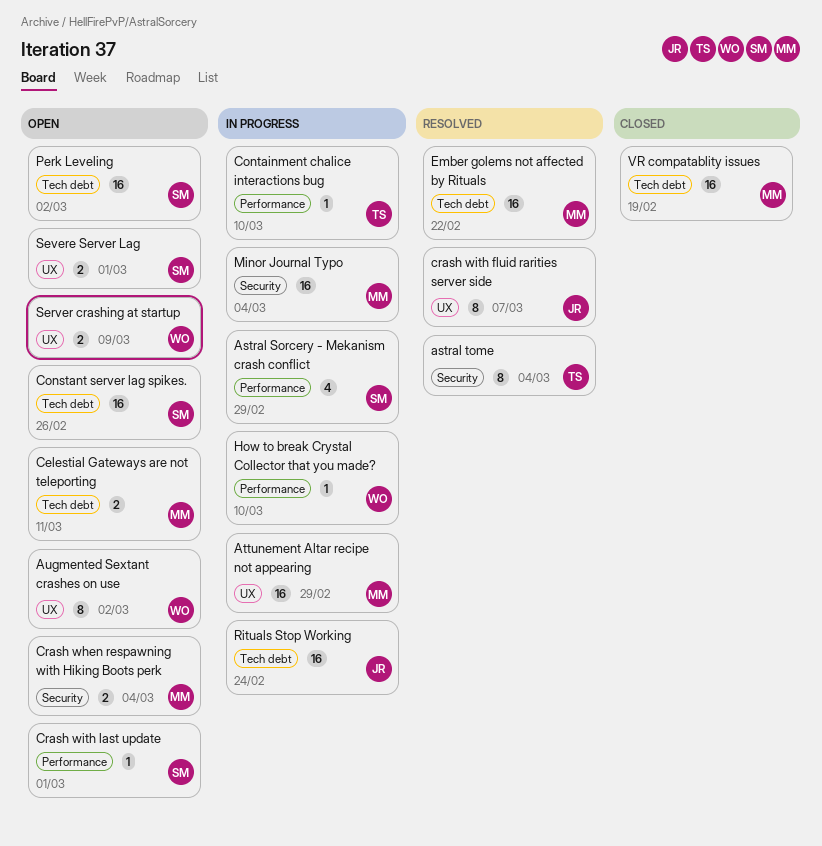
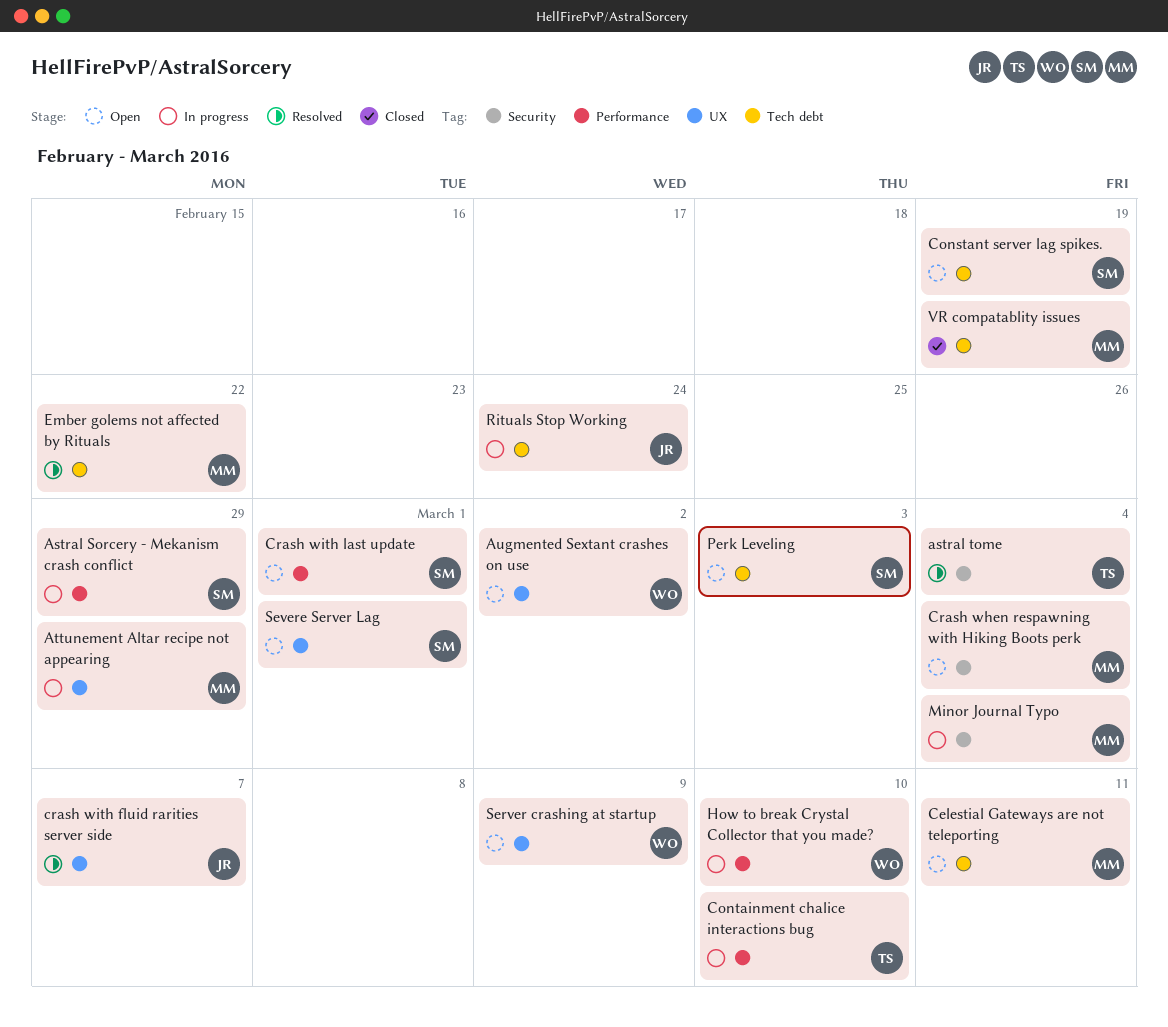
Constant server lag spikes., due: Feb 26 -> Feb 19
Perk Leveling, due: Mar 2 -> Mar 3

